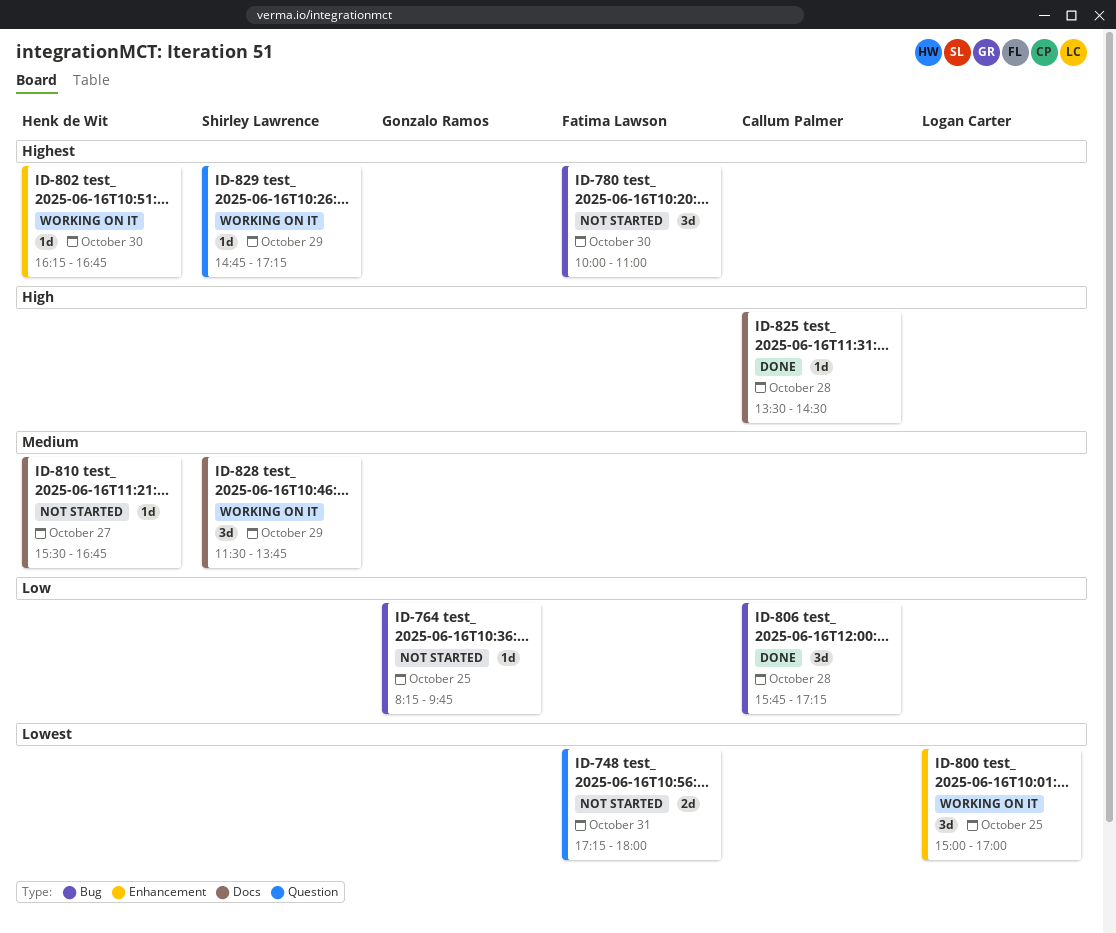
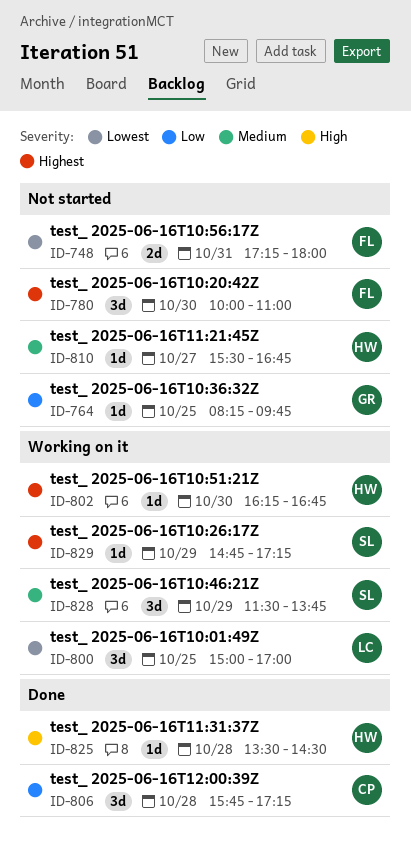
ID-825, owner: Callum Palmer -> Henk de Wit

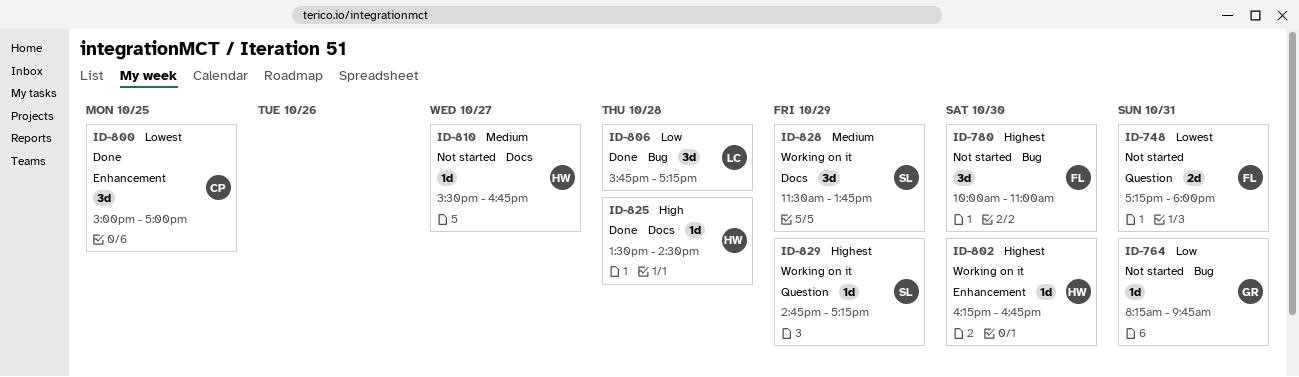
ID-764, day: Oct 25 -> Oct 31
ID-800, status: Working on it -> Done
ID-800, owner: LC -> CP
ID-806, owner: CP -> LC

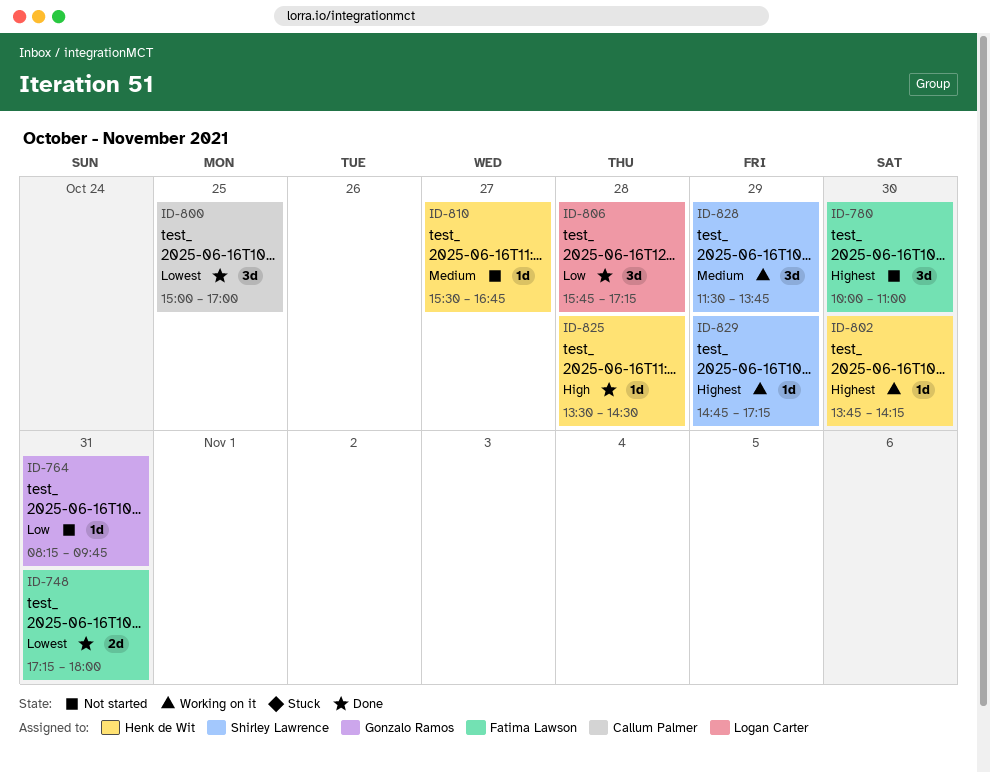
ID-748, status: Not started -> Done
ID-802, begins: 16:15 -> 13:45
ID-802, ends: 16:45 -> 14:15

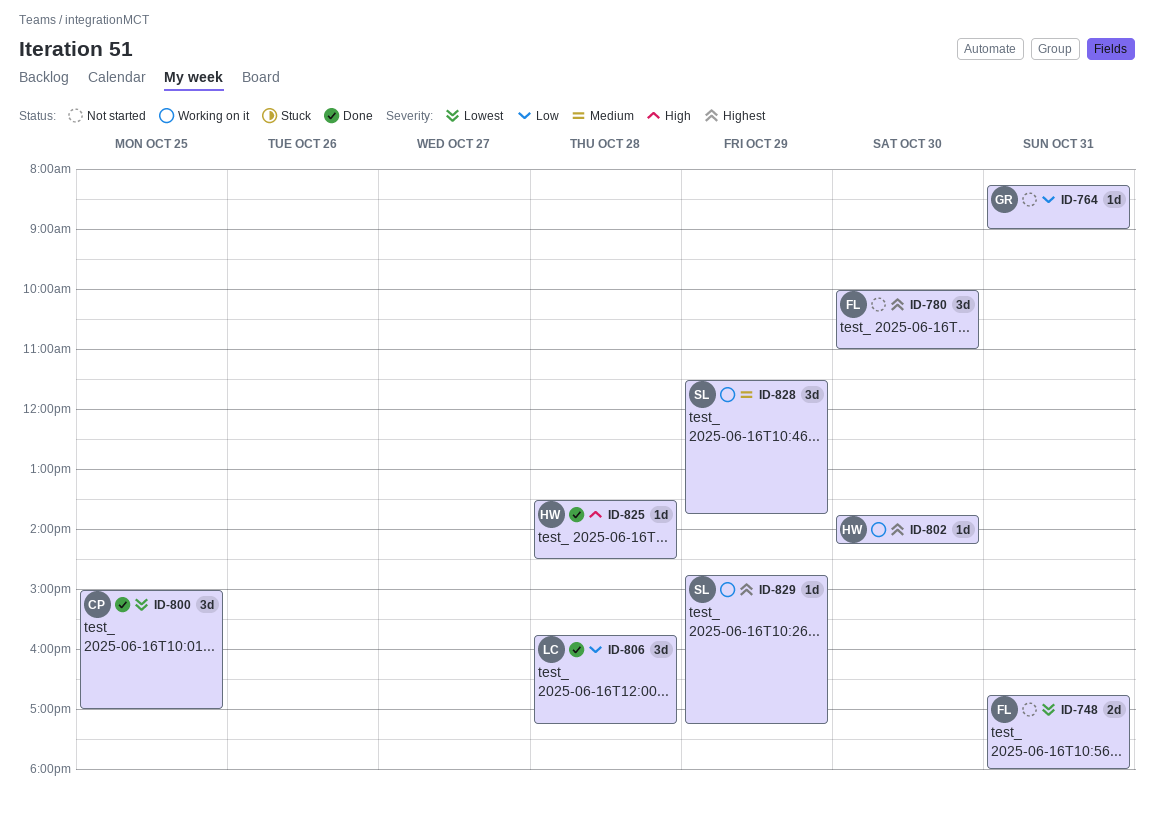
ID-748, status: Done -> Not started
ID-748, begins: 17:15 -> 16:45
ID-764, ends: 09:45 -> 09:00
ID-810: present -> none

